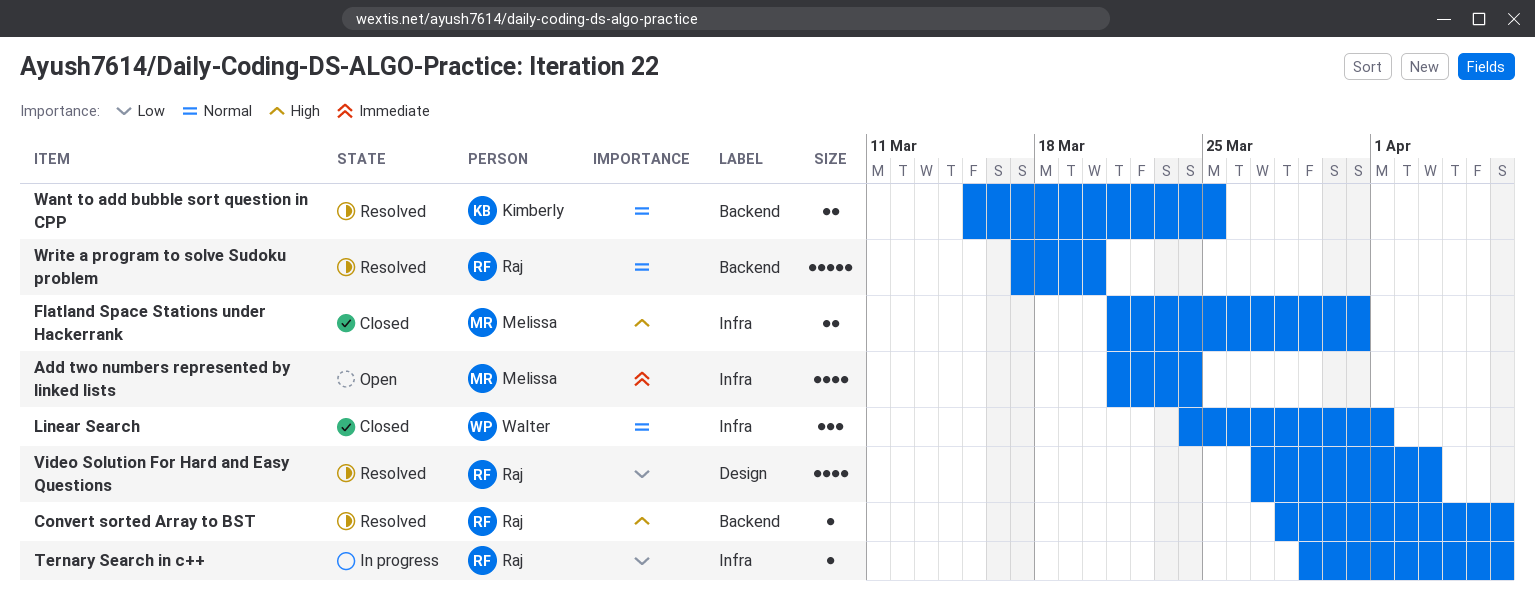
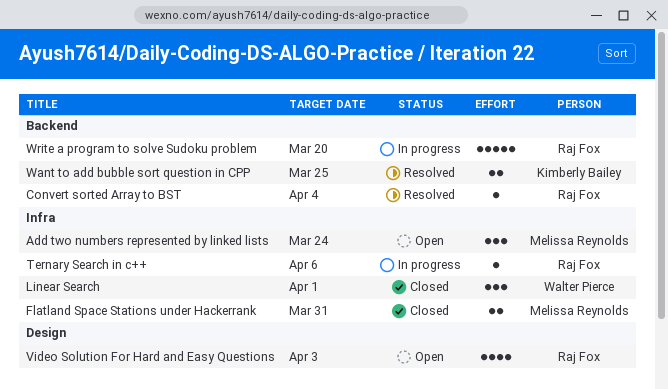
Add two numbers represented by linked lists, estimate: 4 -> 3
Convert sorted Array to BST, due: Apr 6 -> Apr 4
Video Solution For Hard and Easy Questions, status: Resolved -> Open
Write a program to solve Sudoku problem, status: Resolved -> In progress

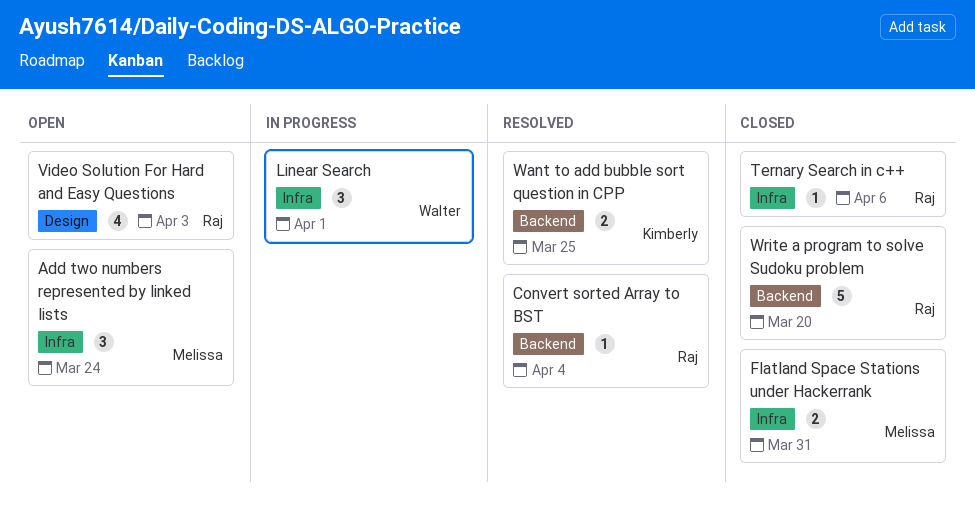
Linear Search, status: Closed -> In progress
Ternary Search in c++, status: In progress -> Closed
Write a program to solve Sudoku problem, status: In progress -> Closed

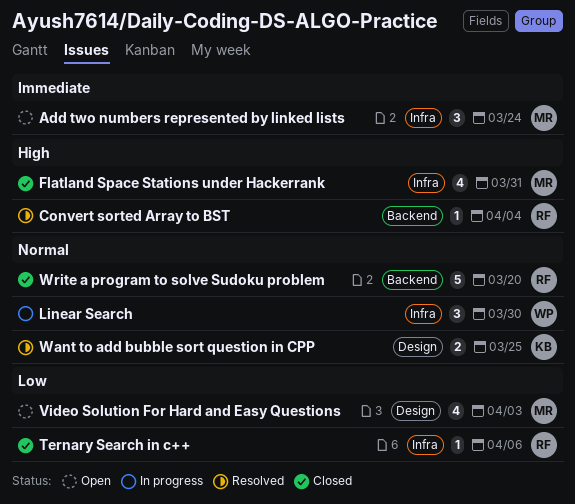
Flatland Space Stations under Hackerrank, estimate: 2 -> 4
Linear Search, due: Apr 1 -> Mar 30
Video Solution For Hard and Easy Questions, owner: Raj -> Melissa
Want to add bubble sort question in CPP, label: Backend -> Design

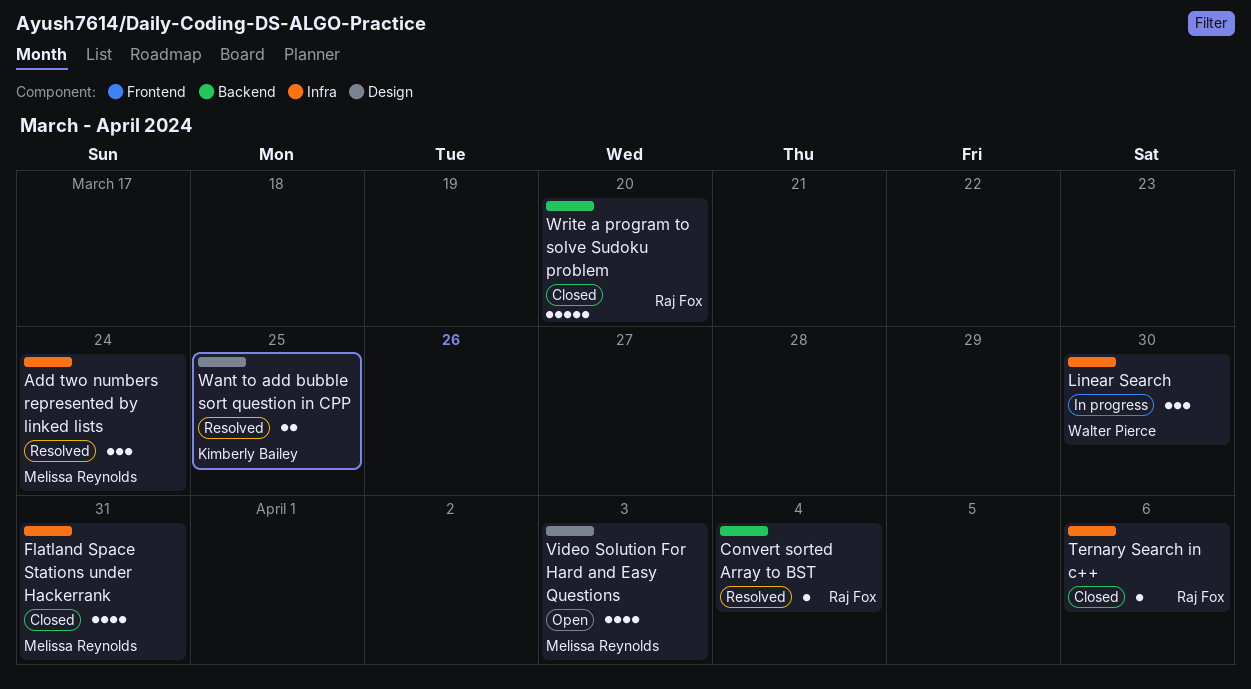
Add two numbers represented by linked lists, status: Open -> Resolved

